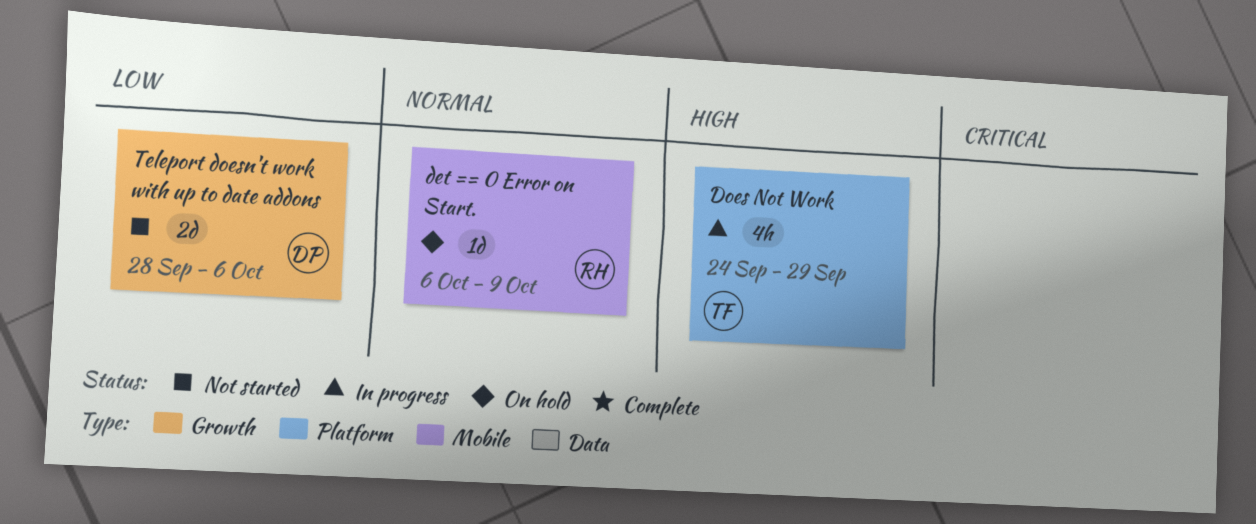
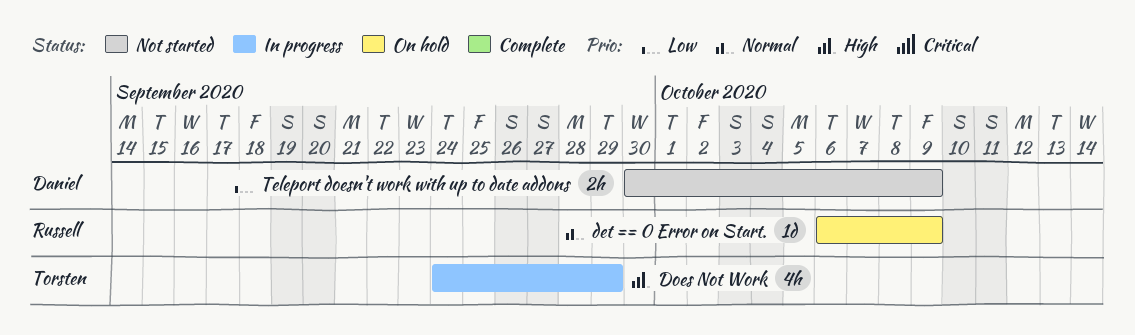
Teleport doesn't work with up to date addons, estimate: 2d -> 2h
Teleport doesn't work with up to date addons, start: Sep 28 -> Sep 30
Teleport doesn't work with up to date addons, due: Oct 6 -> Oct 9

